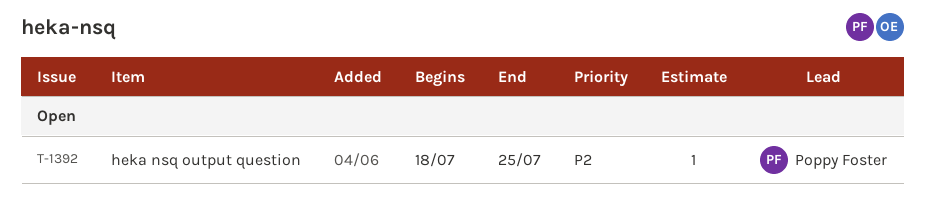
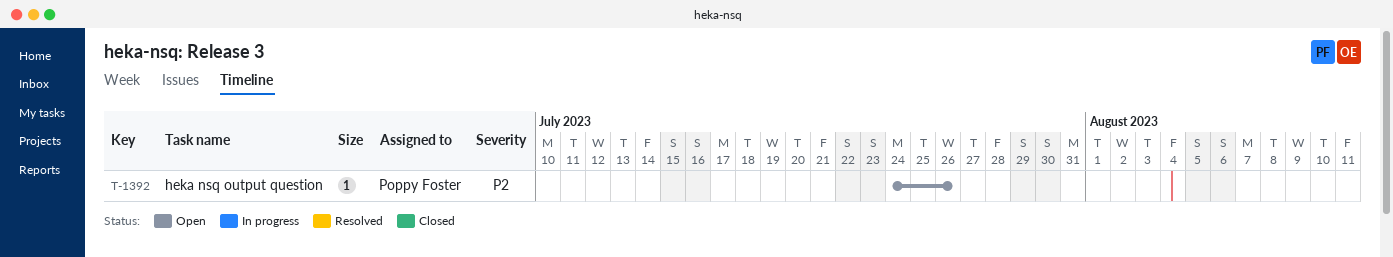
T-1392, start: Jul 18 -> Jul 24
T-1392, due: Jul 25 -> Jul 26

